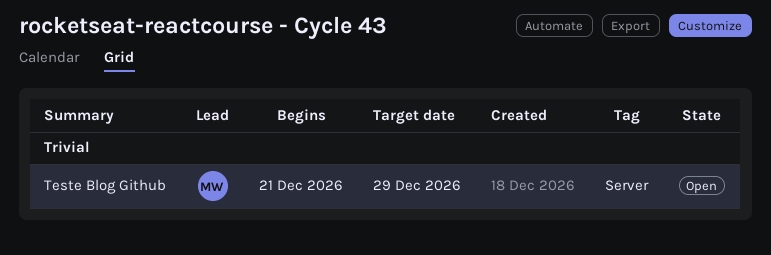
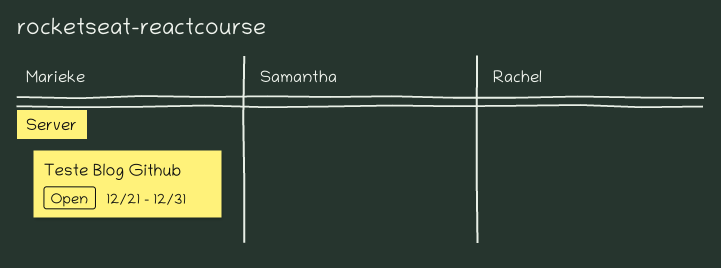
Teste Blog Github, due: Dec 29 -> Dec 31

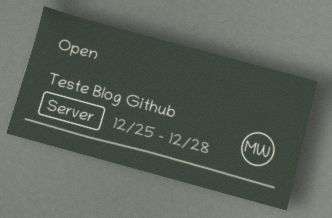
Teste Blog Github, start: Dec 21 -> Dec 25
Teste Blog Github, due: Dec 31 -> Dec 28

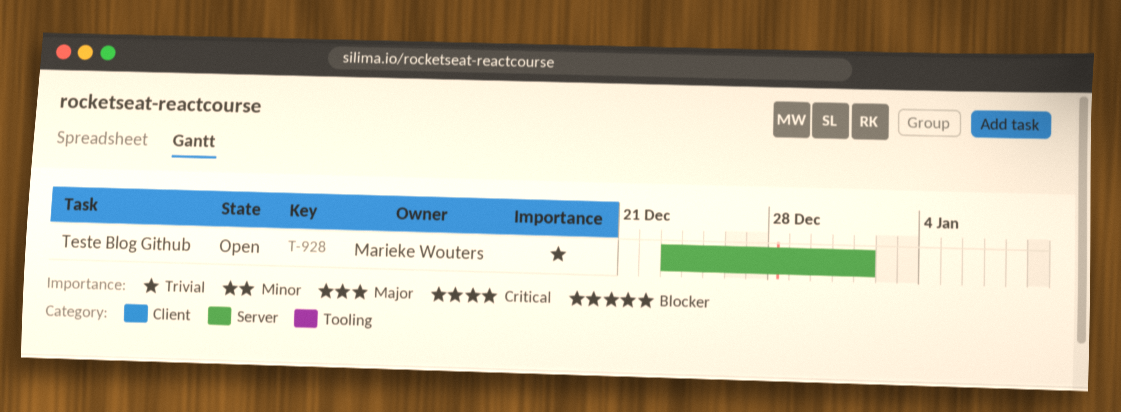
Teste Blog Github, start: Dec 25 -> Dec 23
Teste Blog Github, due: Dec 28 -> Jan 1

